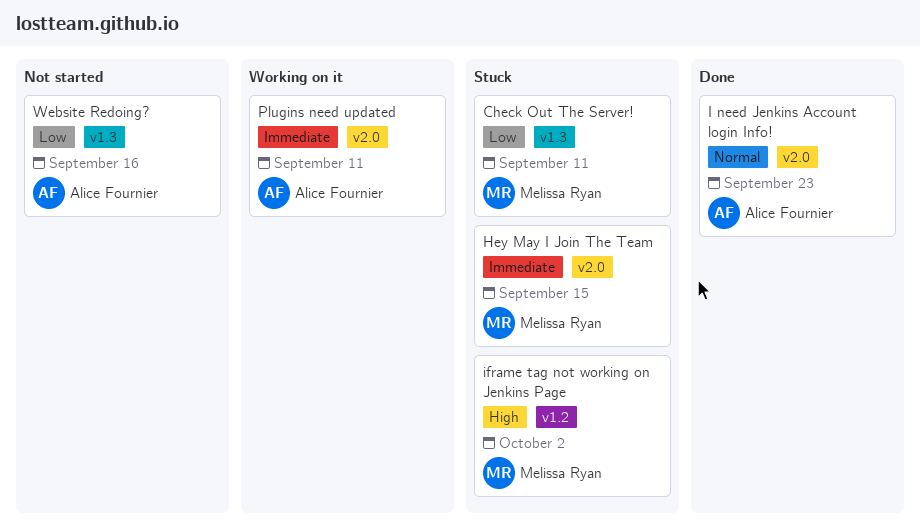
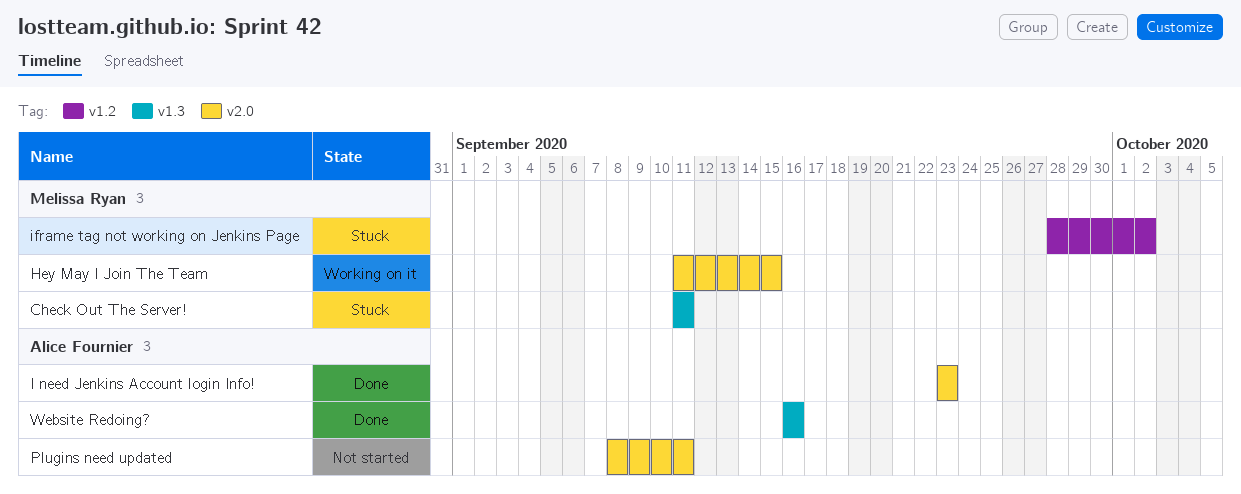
Hey May I Join The Team, status: Stuck -> Working on it
Plugins need updated, status: Working on it -> Not started
Website Redoing?, status: Not started -> Done

